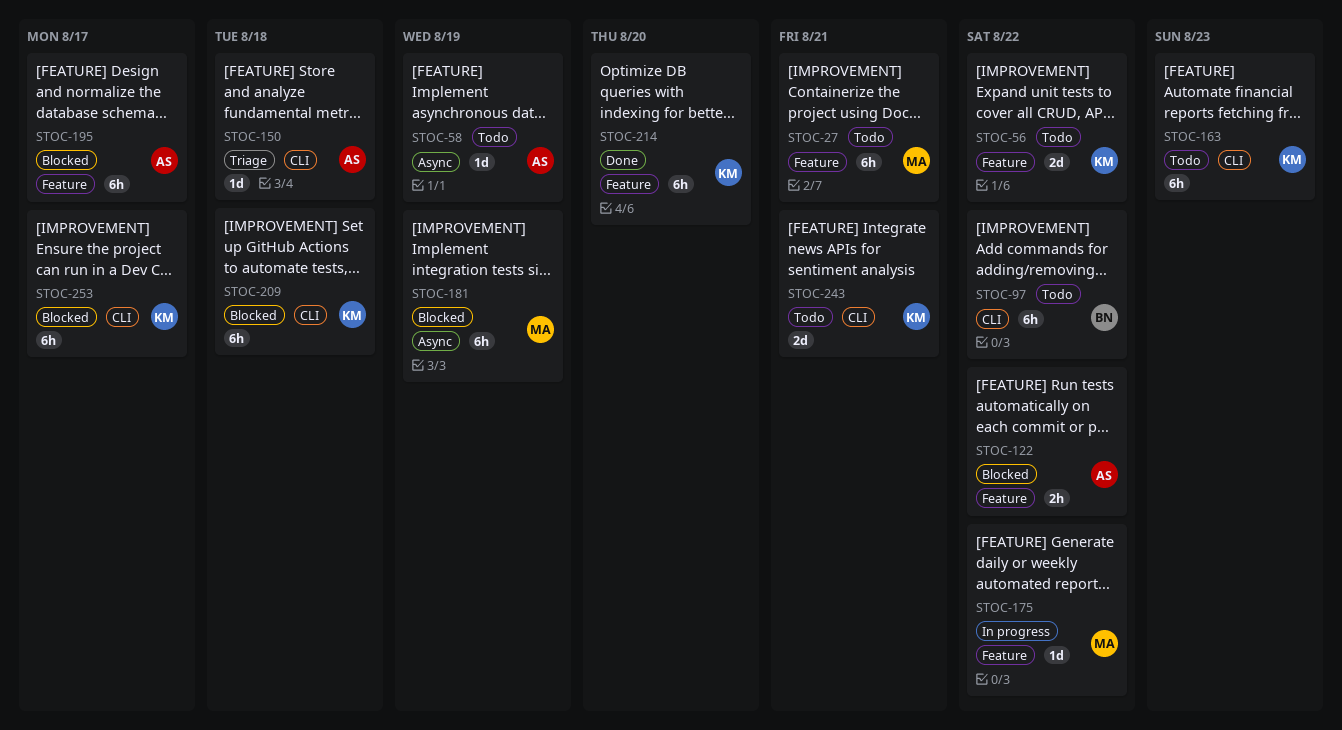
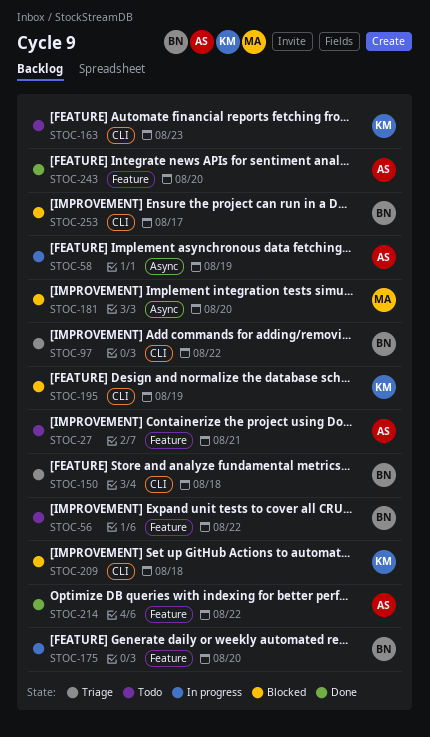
STOC-27, owner: MA -> AS
STOC-56, owner: KM -> BN
STOC-58, status: Todo -> In progress
STOC-97, status: Todo -> Triage
STOC-122: present -> none
STOC-150, owner: AS -> BN
STOC-175, owner: MA -> BN
STOC-175, due: Aug 22 -> Aug 20
STOC-181, due: Aug 19 -> Aug 20
STOC-195, owner: AS -> KM
STOC-195, label: Feature -> CLI
STOC-195, due: Aug 17 -> Aug 19
STOC-214, owner: KM -> AS
STOC-214, due: Aug 20 -> Aug 22
STOC-243, status: Todo -> Done
STOC-243, owner: KM -> AS
STOC-243, label: CLI -> Feature
STOC-243, due: Aug 21 -> Aug 20
STOC-253, owner: KM -> BN

